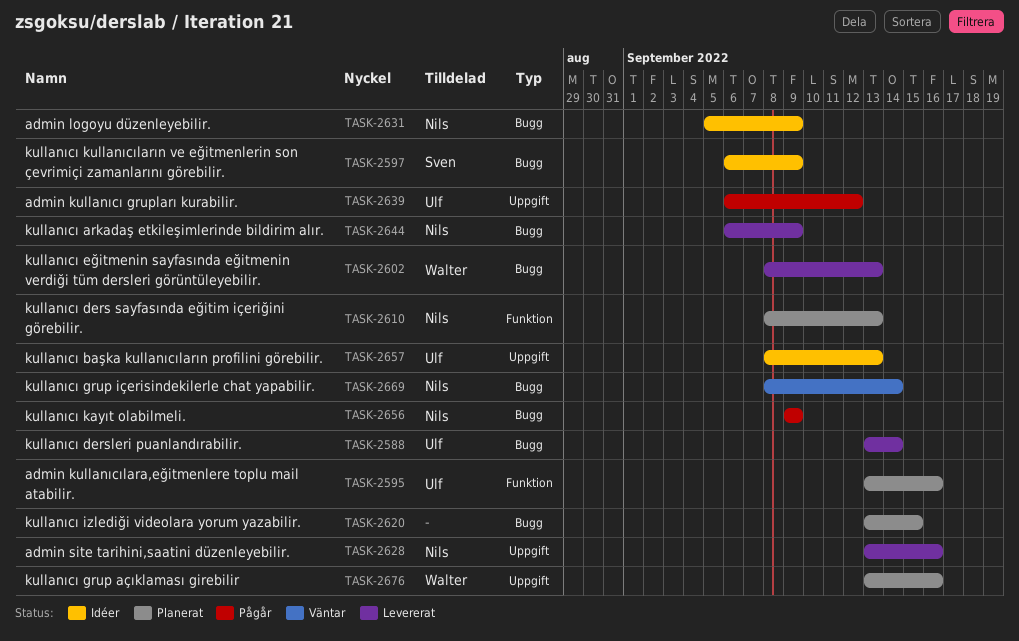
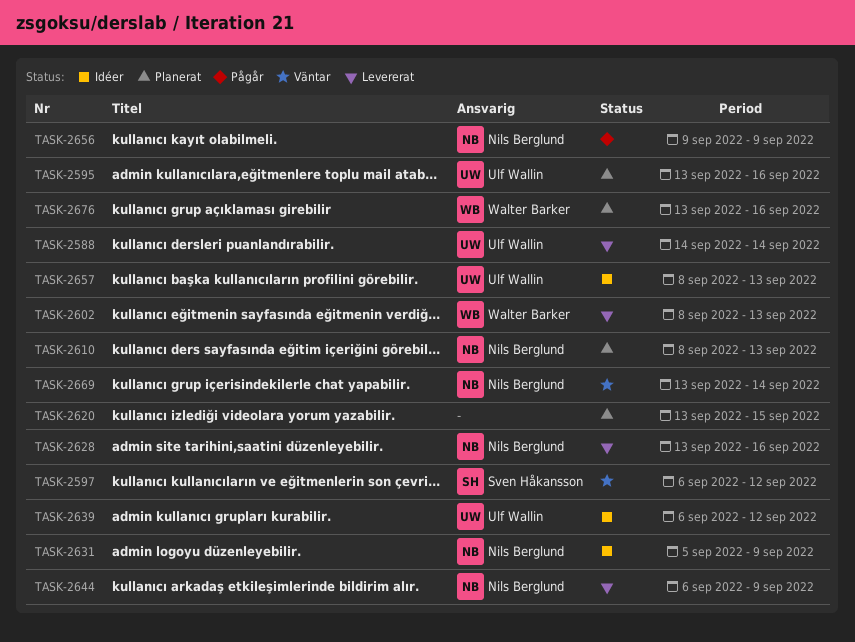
TASK-2588, start: Sep 13 -> Sep 14
TASK-2597, status: Idéer -> Väntar
TASK-2597, due: Sep 9 -> Sep 12
TASK-2639, status: Pågår -> Idéer
TASK-2669, start: Sep 8 -> Sep 13

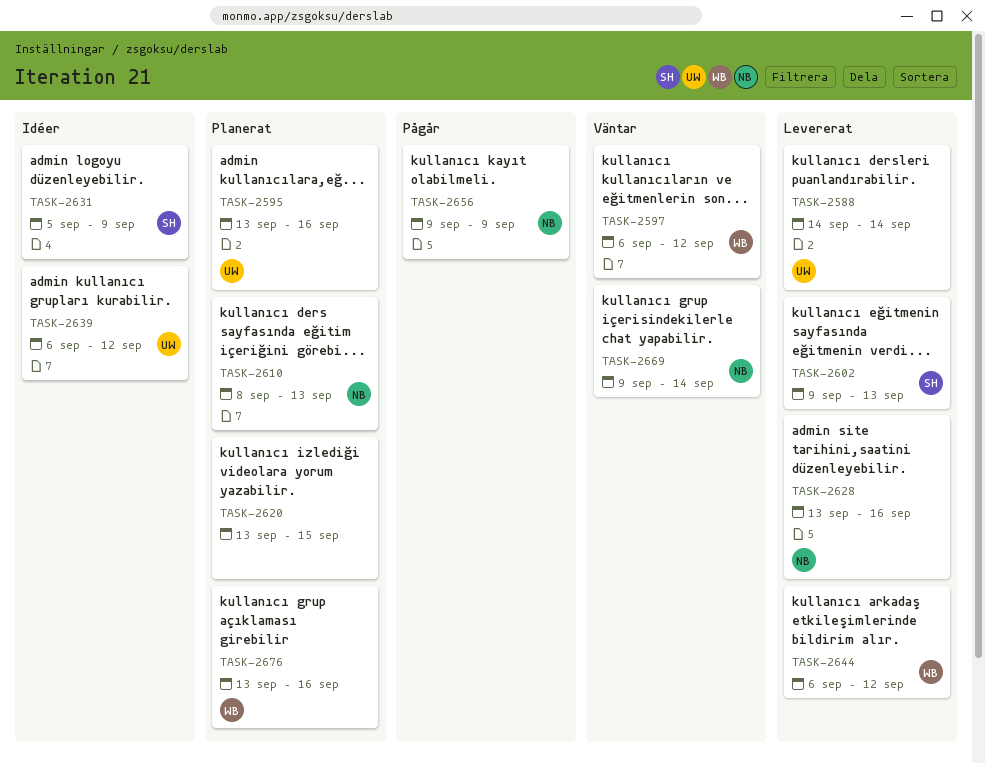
TASK-2597, owner: Sven Håkansson -> Walter Barker
TASK-2602, owner: Walter Barker -> Sven Håkansson
TASK-2602, start: Sep 8 -> Sep 9
TASK-2631, owner: Nils Berglund -> Sven Håkansson
TASK-2644, owner: Nils Berglund -> Walter Barker
TASK-2644, due: Sep 9 -> Sep 12
TASK-2657: present -> none
TASK-2669, start: Sep 13 -> Sep 9

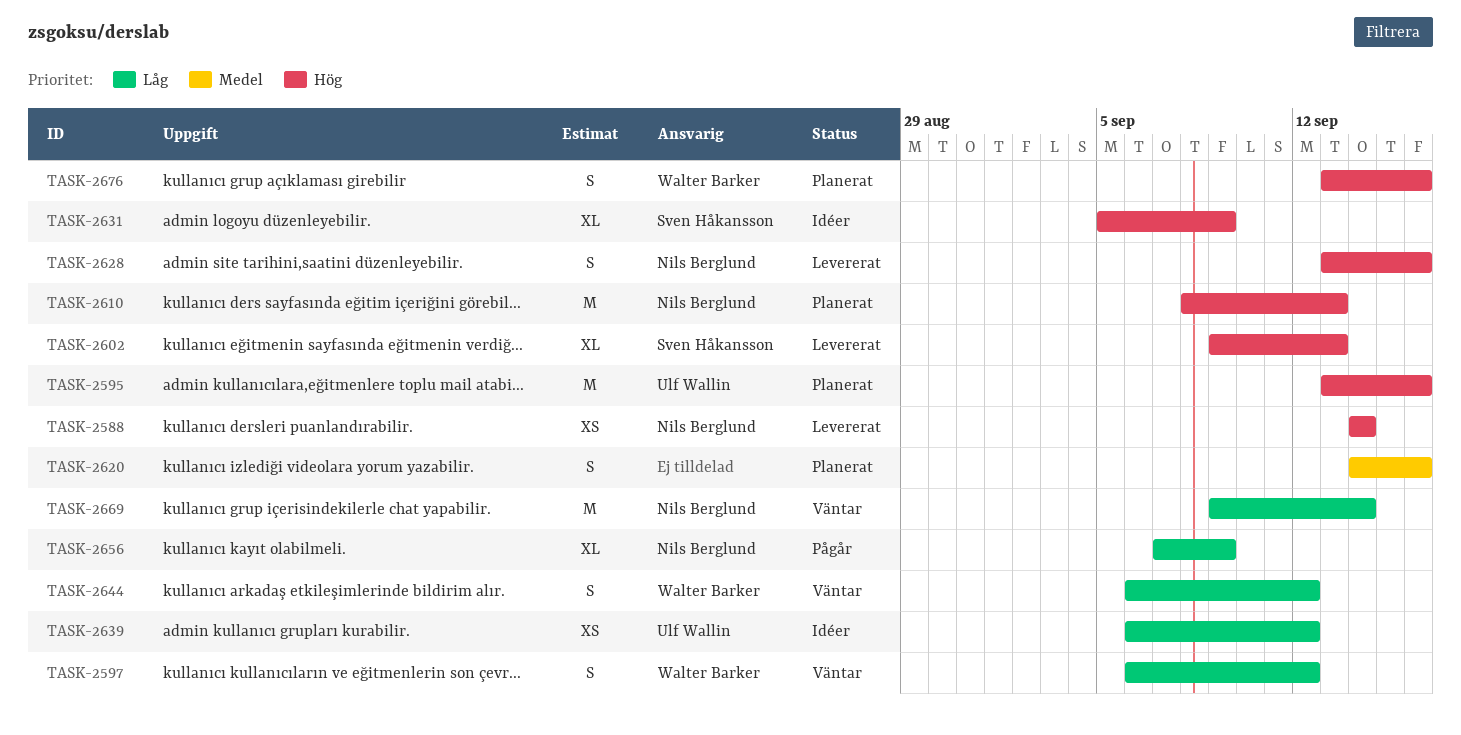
TASK-2588, owner: Ulf Wallin -> Nils Berglund
TASK-2620, start: Sep 13 -> Sep 14
TASK-2620, due: Sep 15 -> Sep 16
TASK-2644, status: Levererat -> Väntar
TASK-2656, start: Sep 9 -> Sep 7

